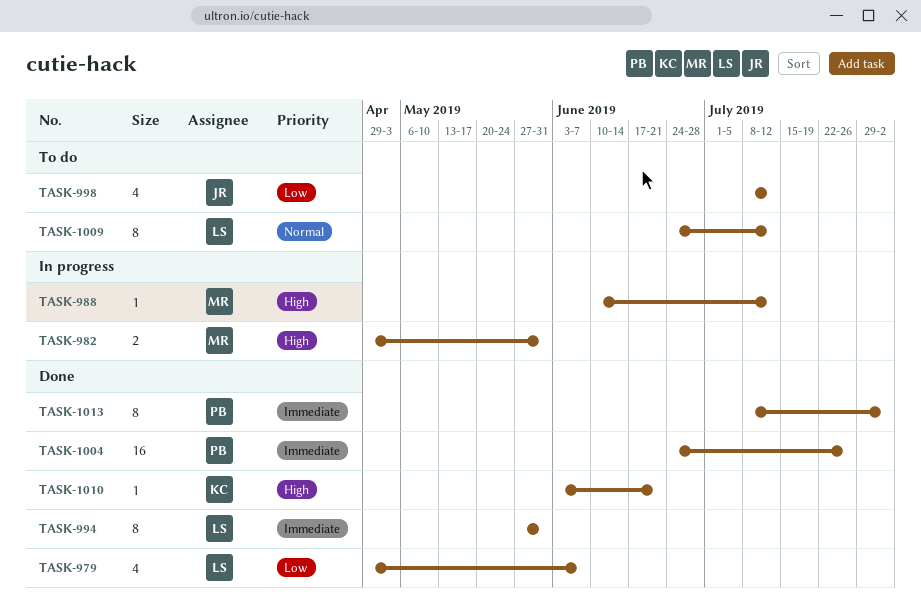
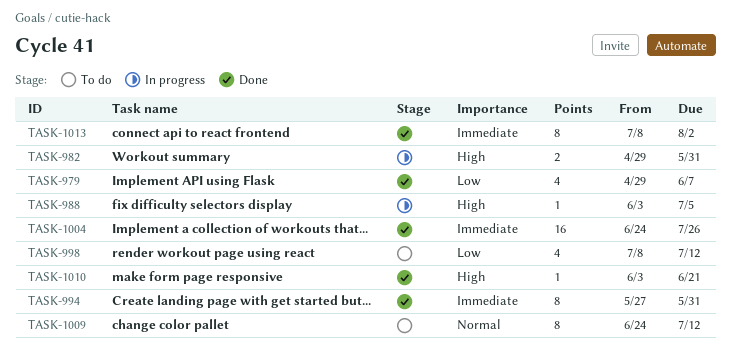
TASK-988, start: Jun 10 -> Jun 3
TASK-988, due: Jul 12 -> Jul 5

